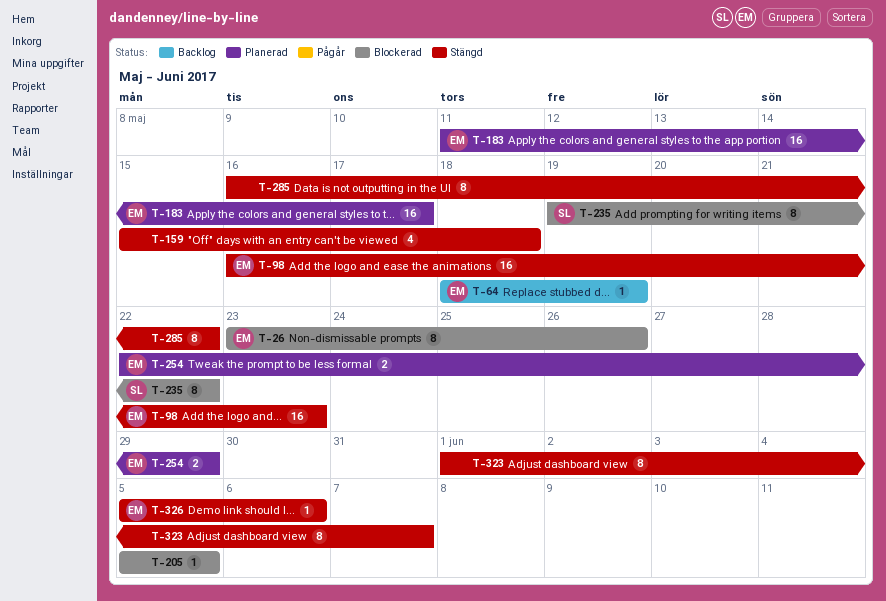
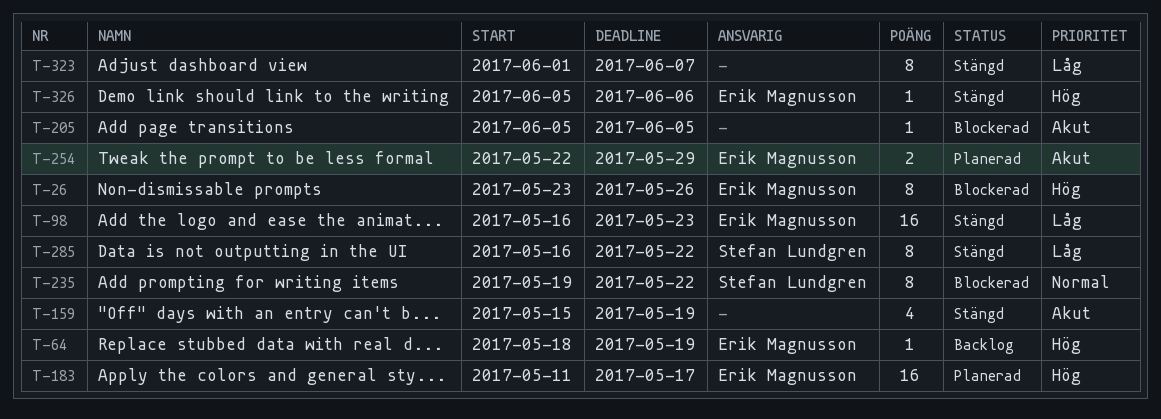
T-159, due: May 18 -> May 19
T-285, owner: none -> Stefan Lundgren

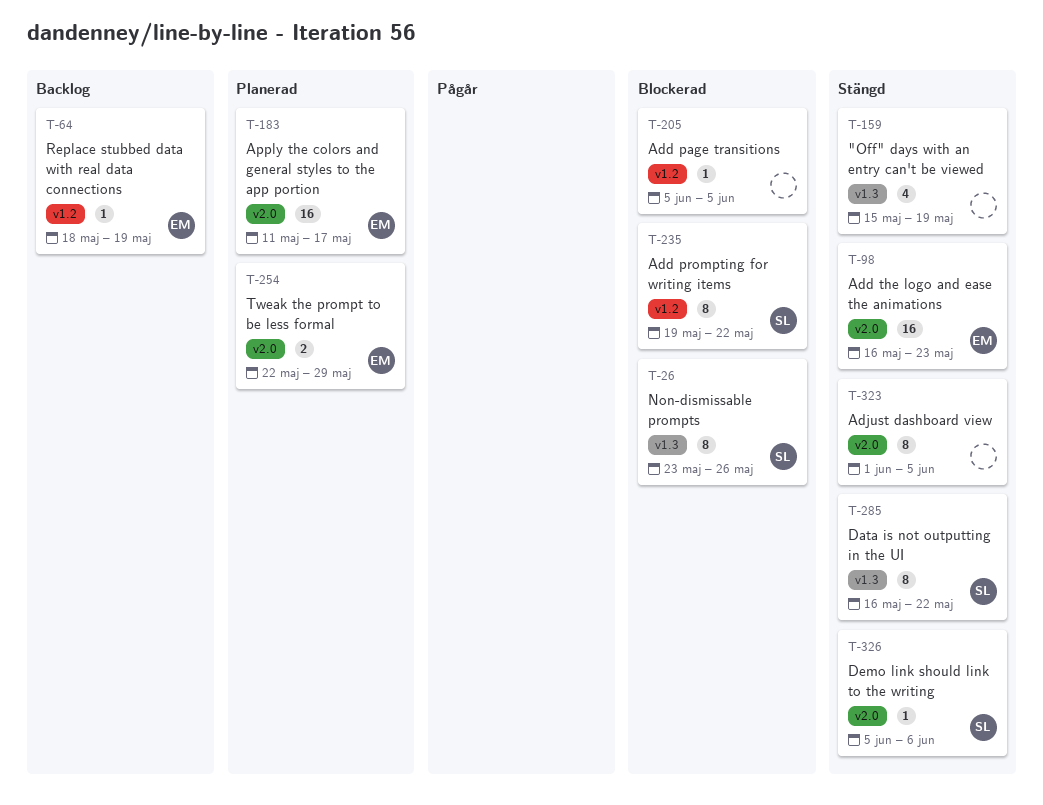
T-26, owner: Erik Magnusson -> Stefan Lundgren
T-323, due: Jun 7 -> Jun 5
T-326, owner: Erik Magnusson -> Stefan Lundgren

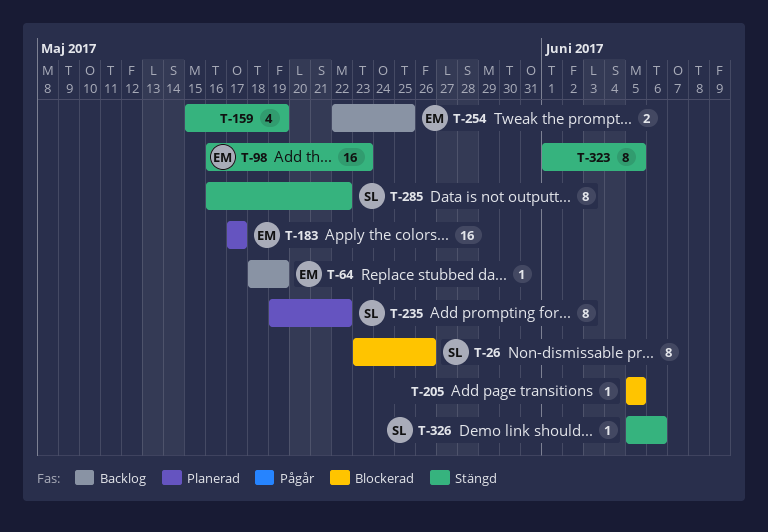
T-183, start: May 11 -> May 17
T-235, status: Blockerad -> Planerad
T-254, status: Planerad -> Backlog
T-254, due: May 29 -> May 25

